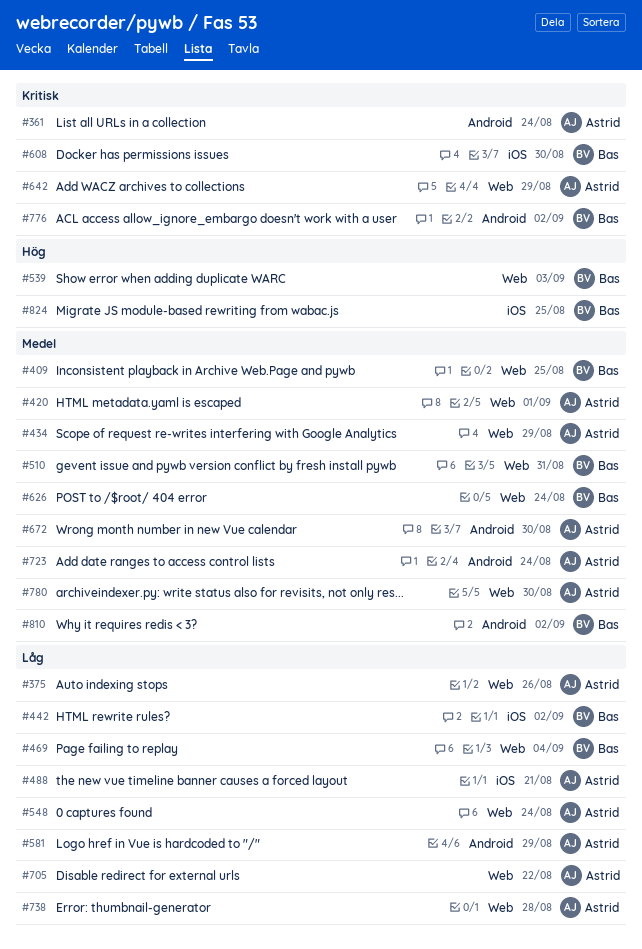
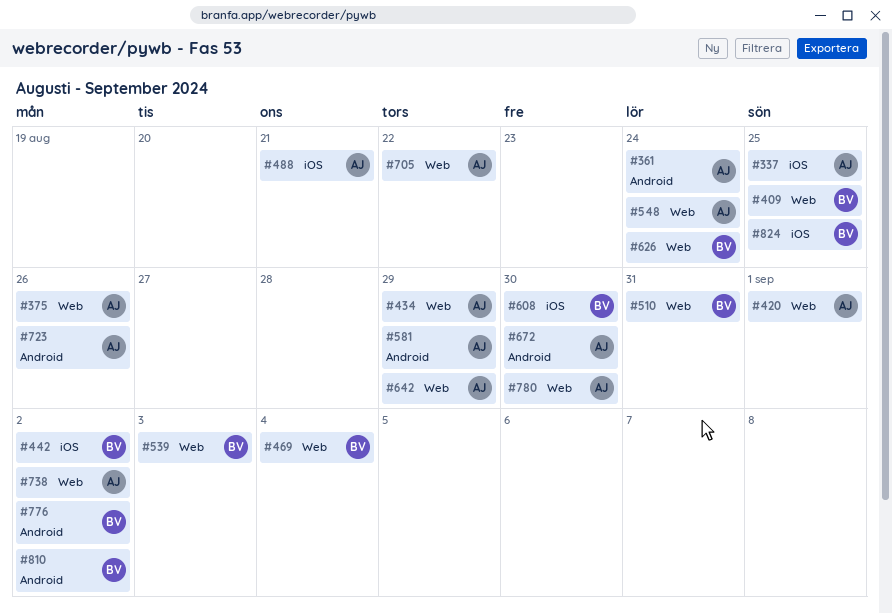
#337: none -> present
#723, due: Aug 24 -> Aug 26
#738, due: Aug 28 -> Sep 2

